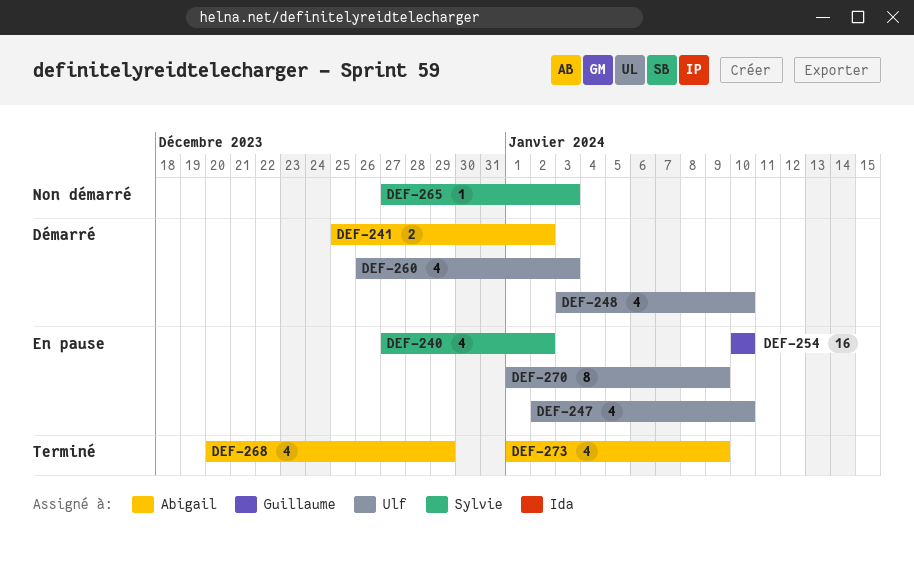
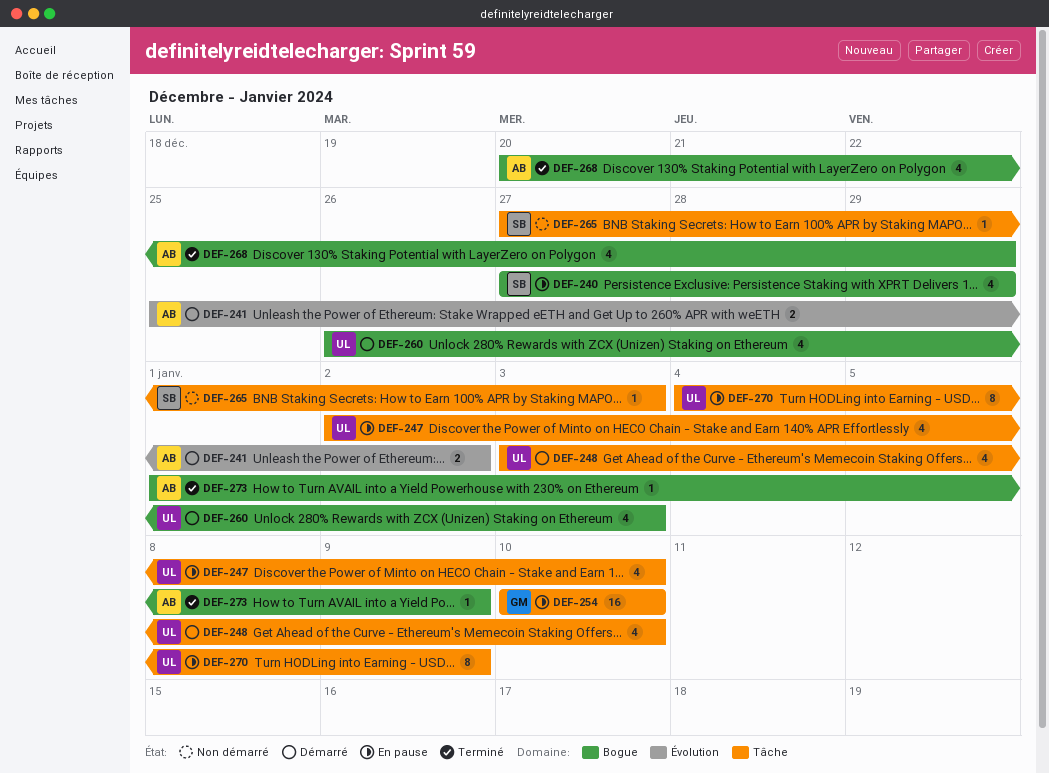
DEF-240, due: Jan 2 -> Dec 29
DEF-270, start: Jan 1 -> Jan 4
DEF-273, estimate: 4 -> 1

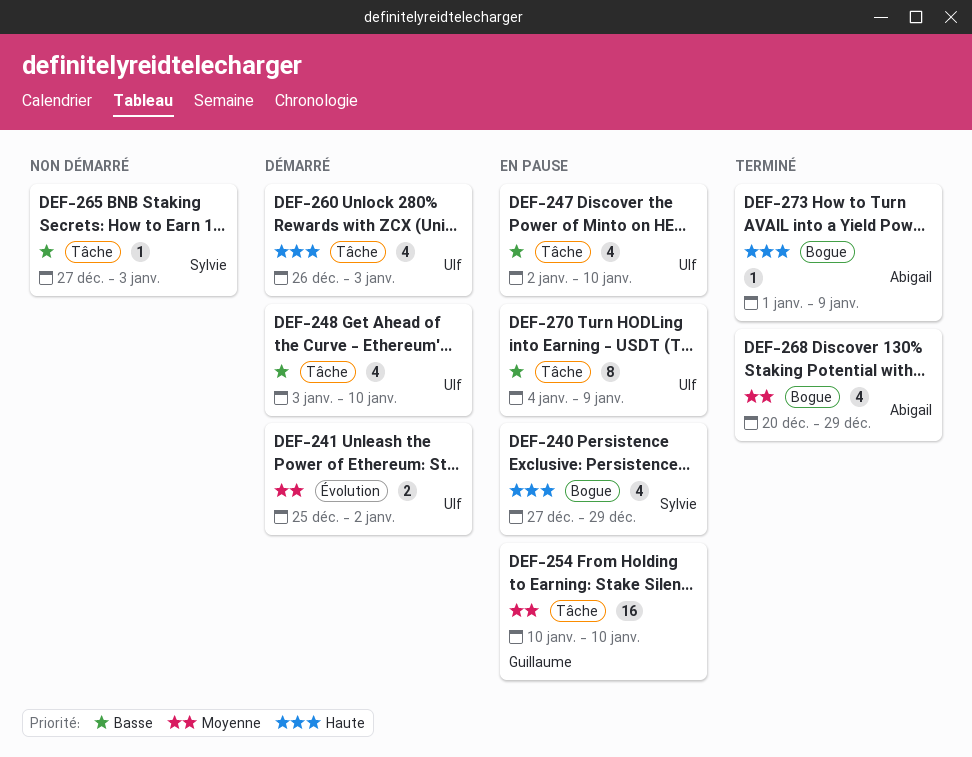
DEF-241, owner: Abigail -> Ulf
DEF-260, label: Bogue -> Tâche

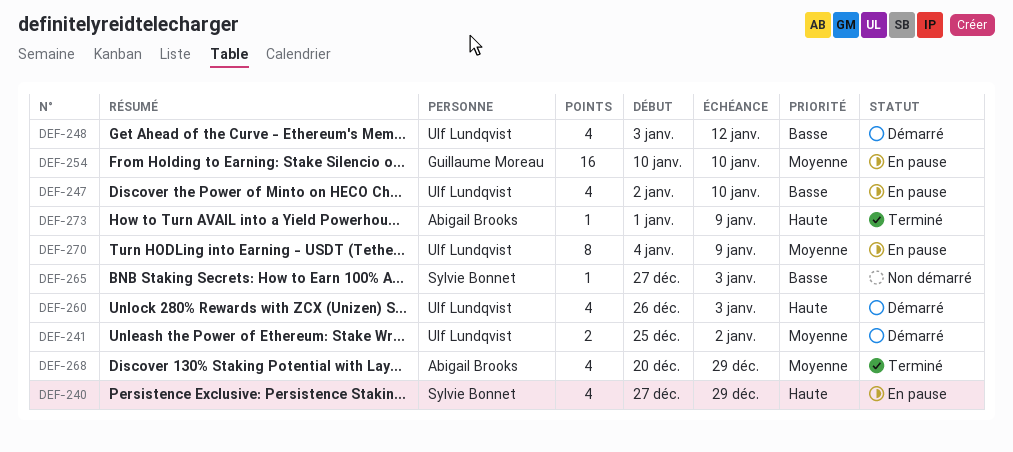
DEF-248, due: Jan 10 -> Jan 12
DEF-270, priority: Basse -> Moyenne

